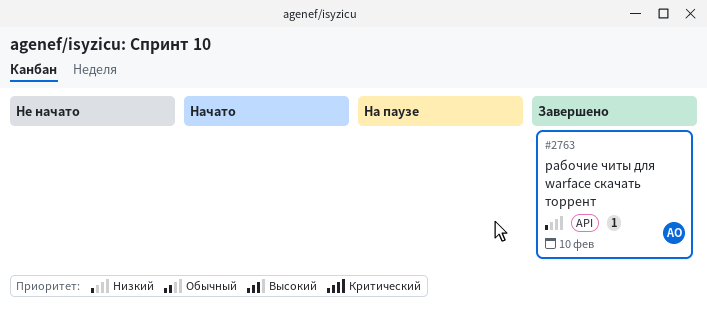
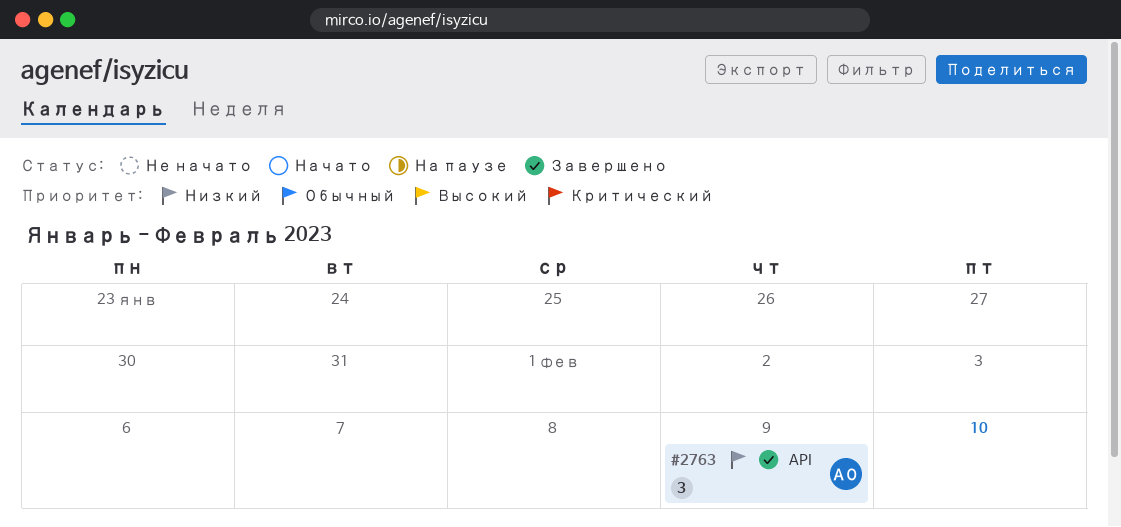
#2763, estimate: 1 -> 3
#2763, due: Feb 10 -> Feb 9

